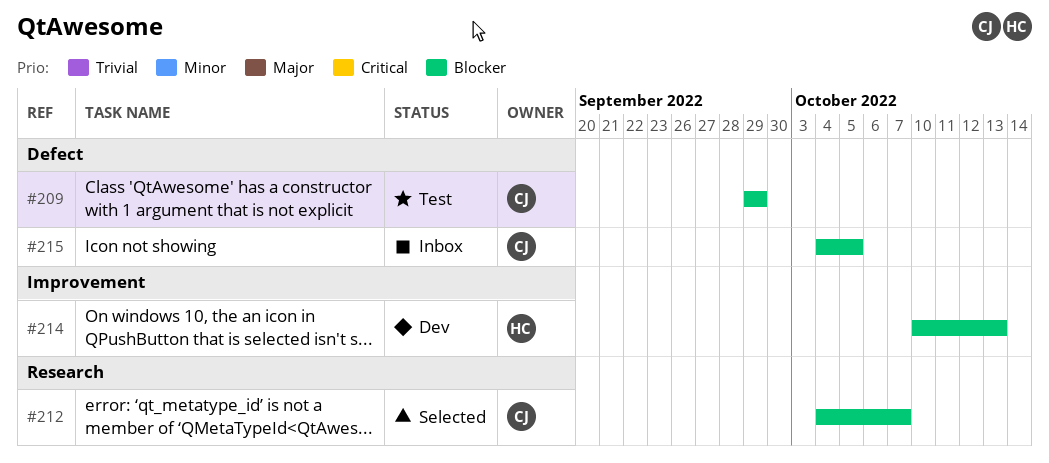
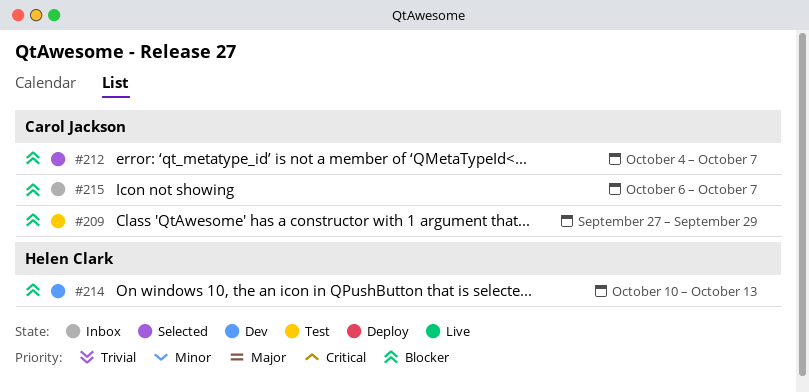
#209, start: Sep 29 -> Sep 27
#215, start: Oct 4 -> Oct 6
#215, due: Oct 5 -> Oct 7

